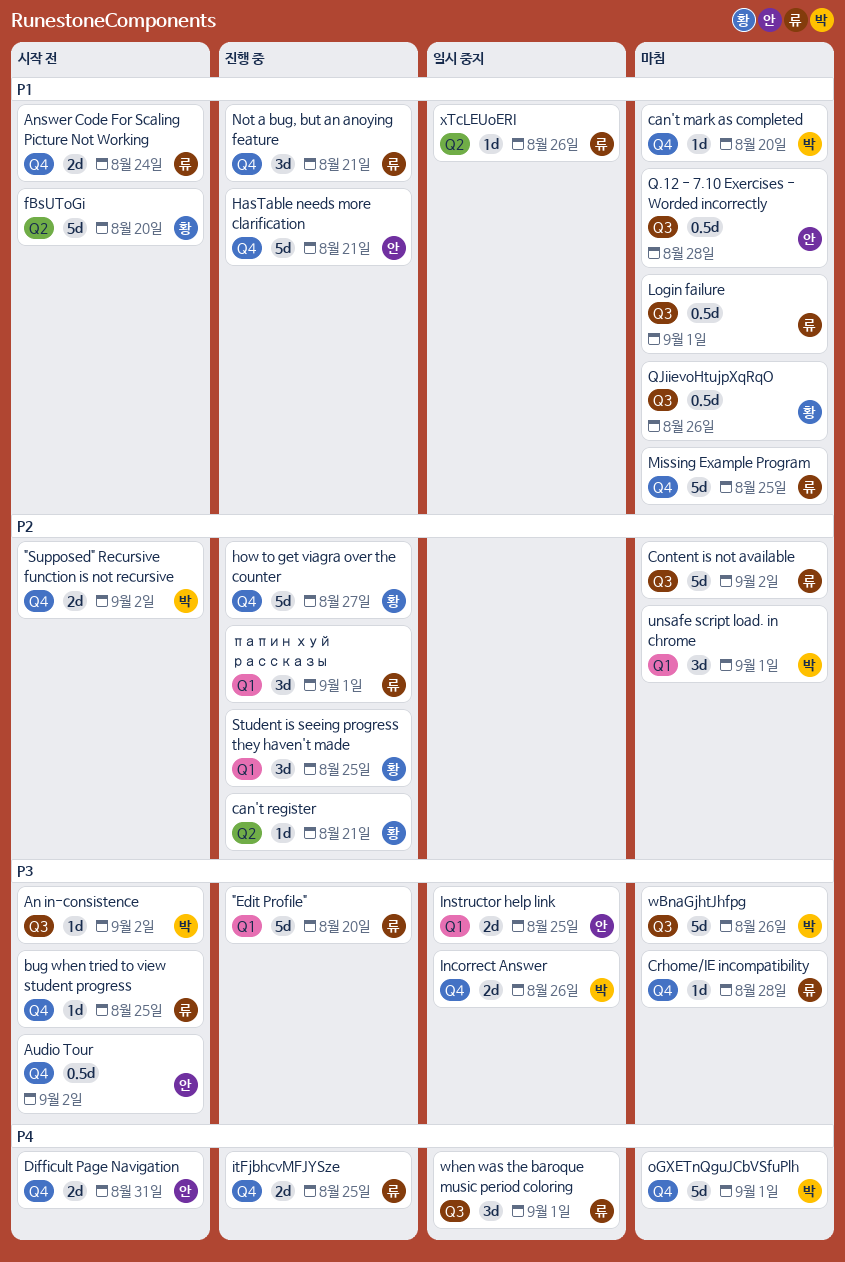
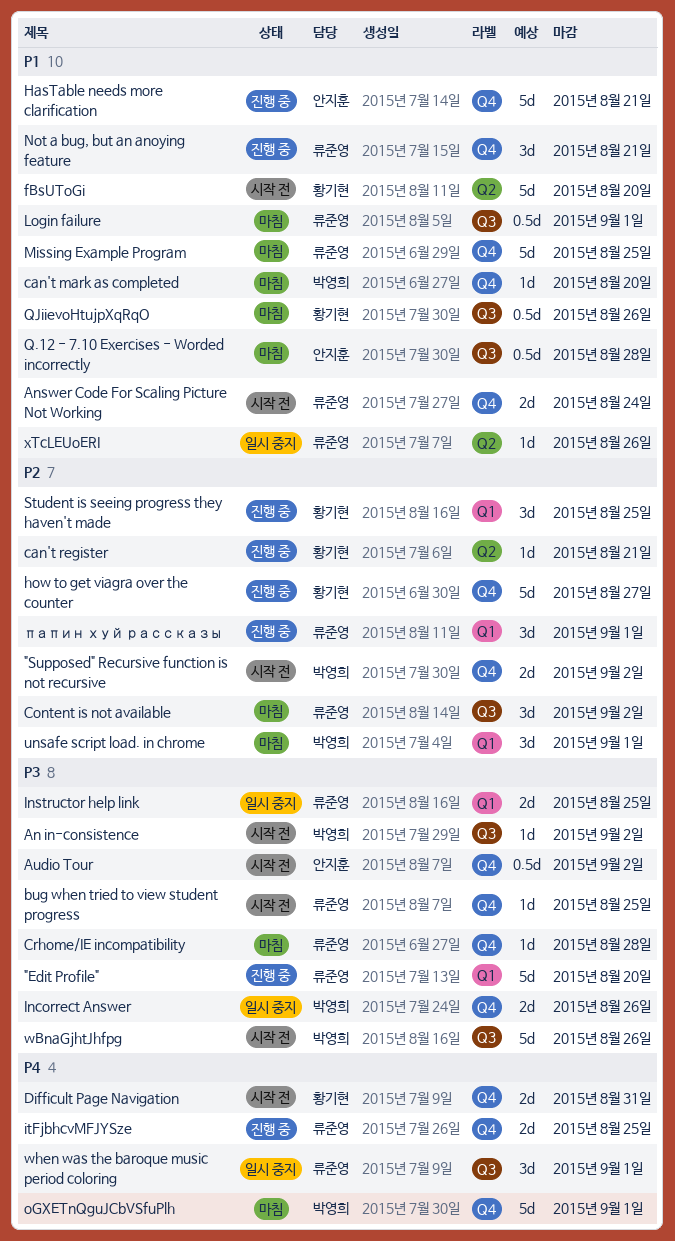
Content is not available, estimate: 5d -> 3d
Difficult Page Navigation, owner: 안지훈 -> 황기현
Instructor help link, owner: 안지훈 -> 류준영
wBnaGjhtJhfpg, status: 마침 -> 시작 전

